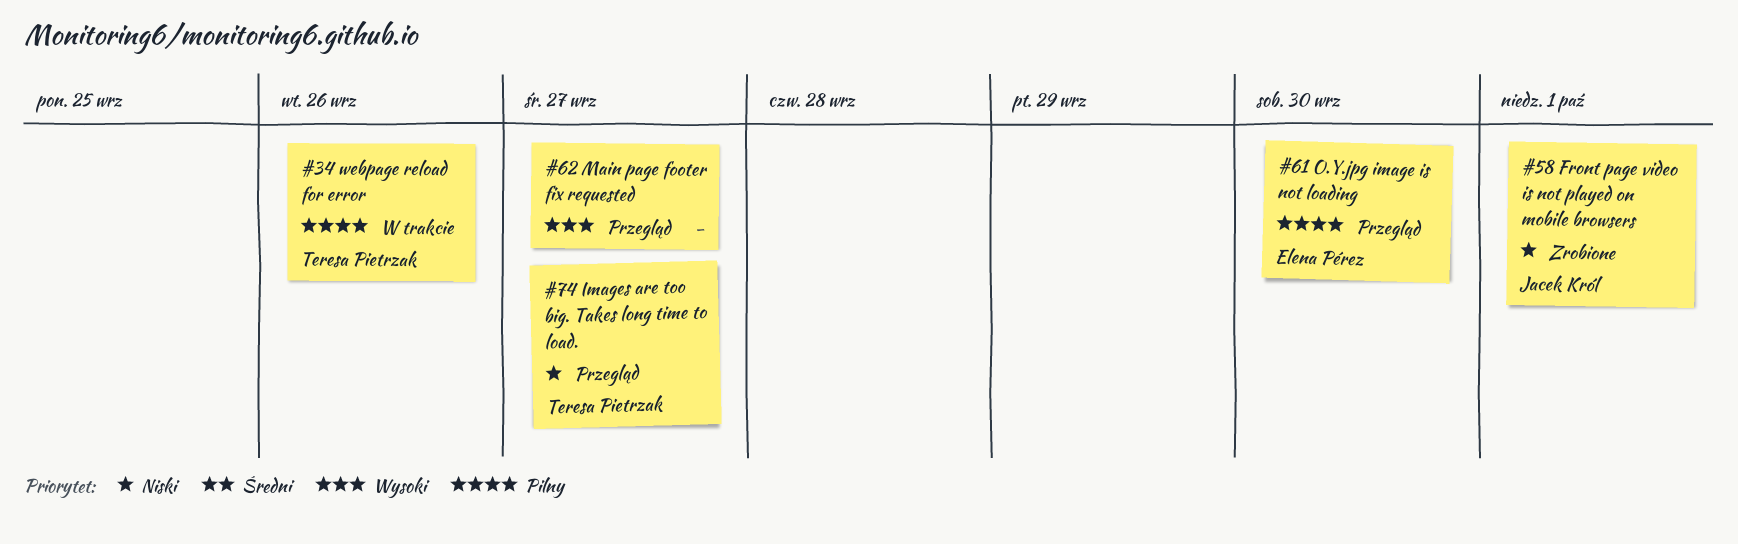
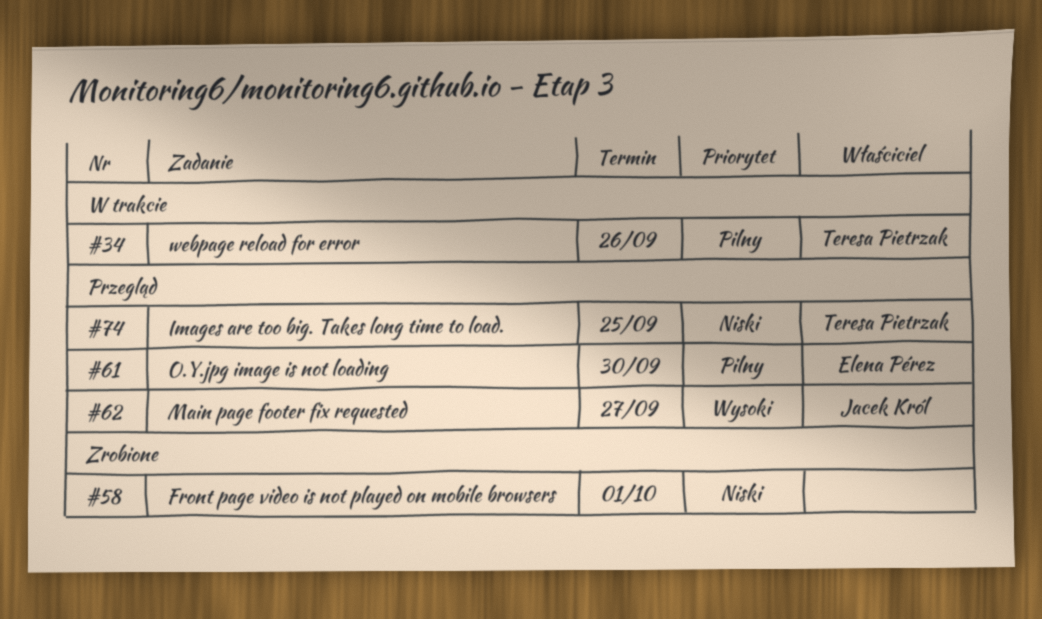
#58, owner: Jacek Król -> none
#62, owner: none -> Jacek Król
#74, due: Sep 27 -> Sep 25

